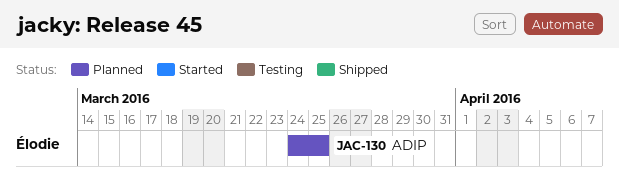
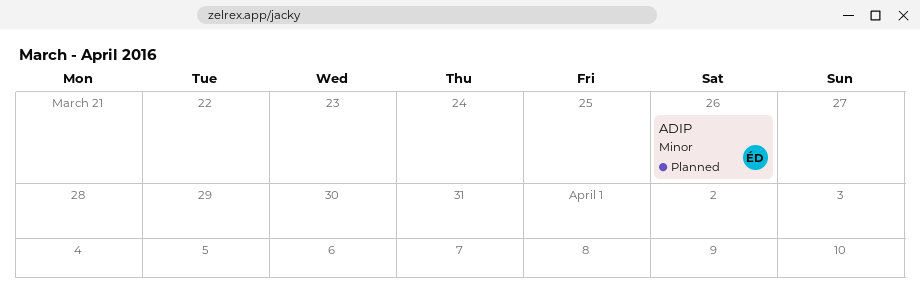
ADIP, due: Mar 25 -> Mar 26

